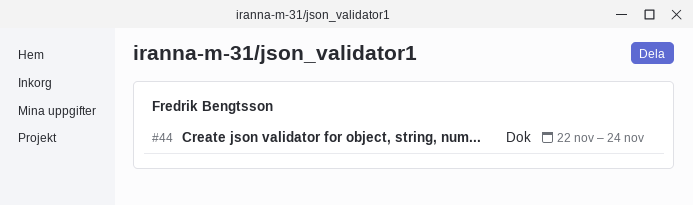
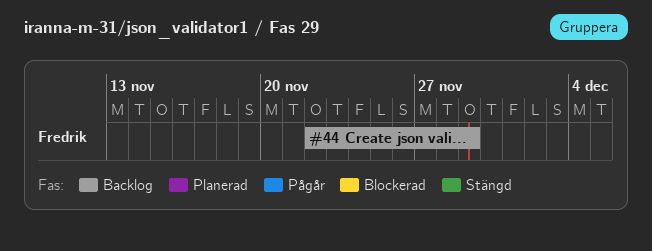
#44, due: Nov 24 -> Nov 29

